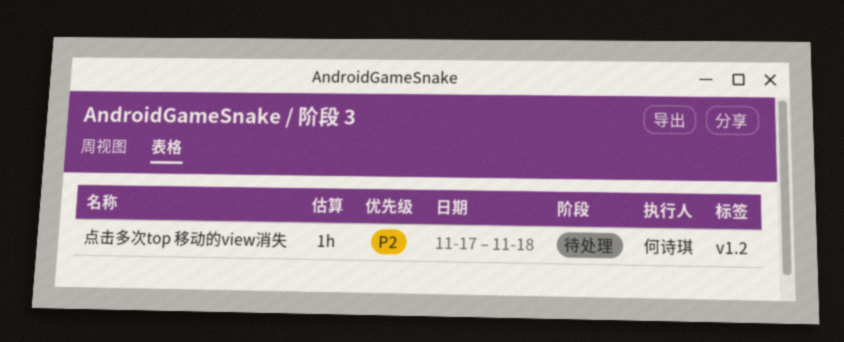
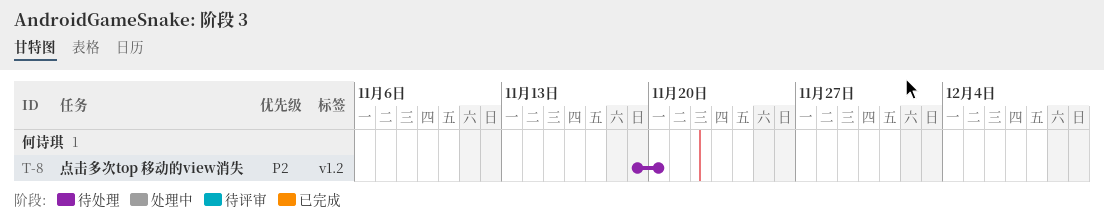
点击多次top 移动的view消失, start: Nov 17 -> Nov 19
点击多次top 移动的view消失, due: Nov 18 -> Nov 20

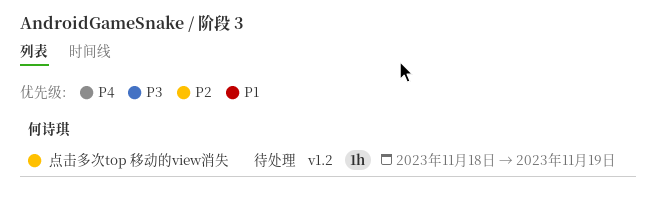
点击多次top 移动的view消失, start: Nov 19 -> Nov 18
点击多次top 移动的view消失, due: Nov 20 -> Nov 19

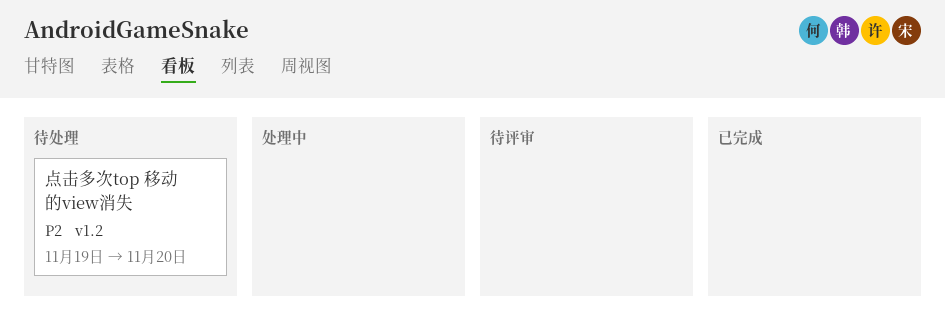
点击多次top 移动的view消失, start: Nov 18 -> Nov 19
点击多次top 移动的view消失, due: Nov 19 -> Nov 20

